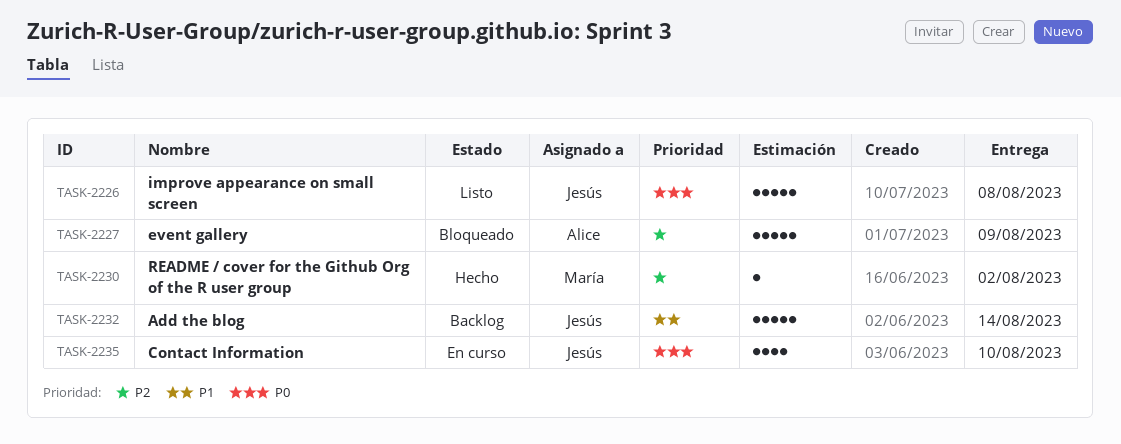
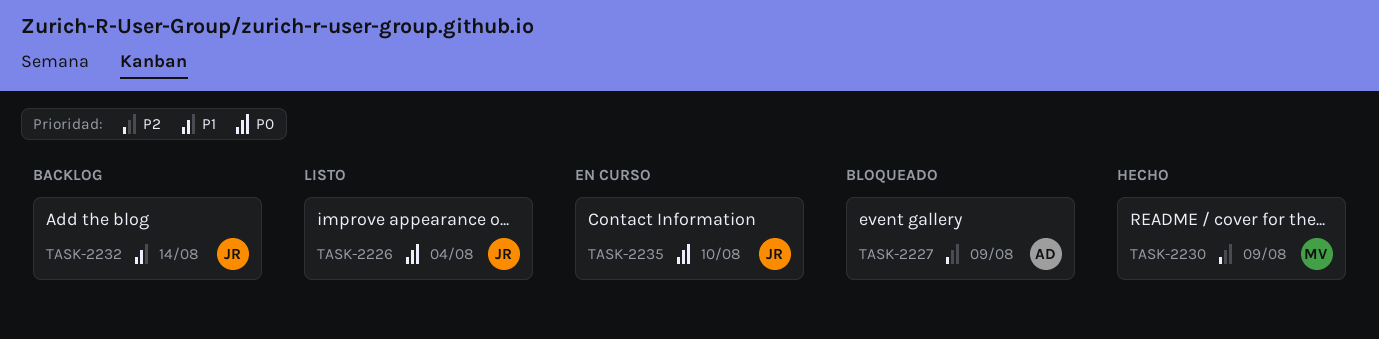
TASK-2226, due: Aug 8 -> Aug 4
TASK-2230, due: Aug 2 -> Aug 9

